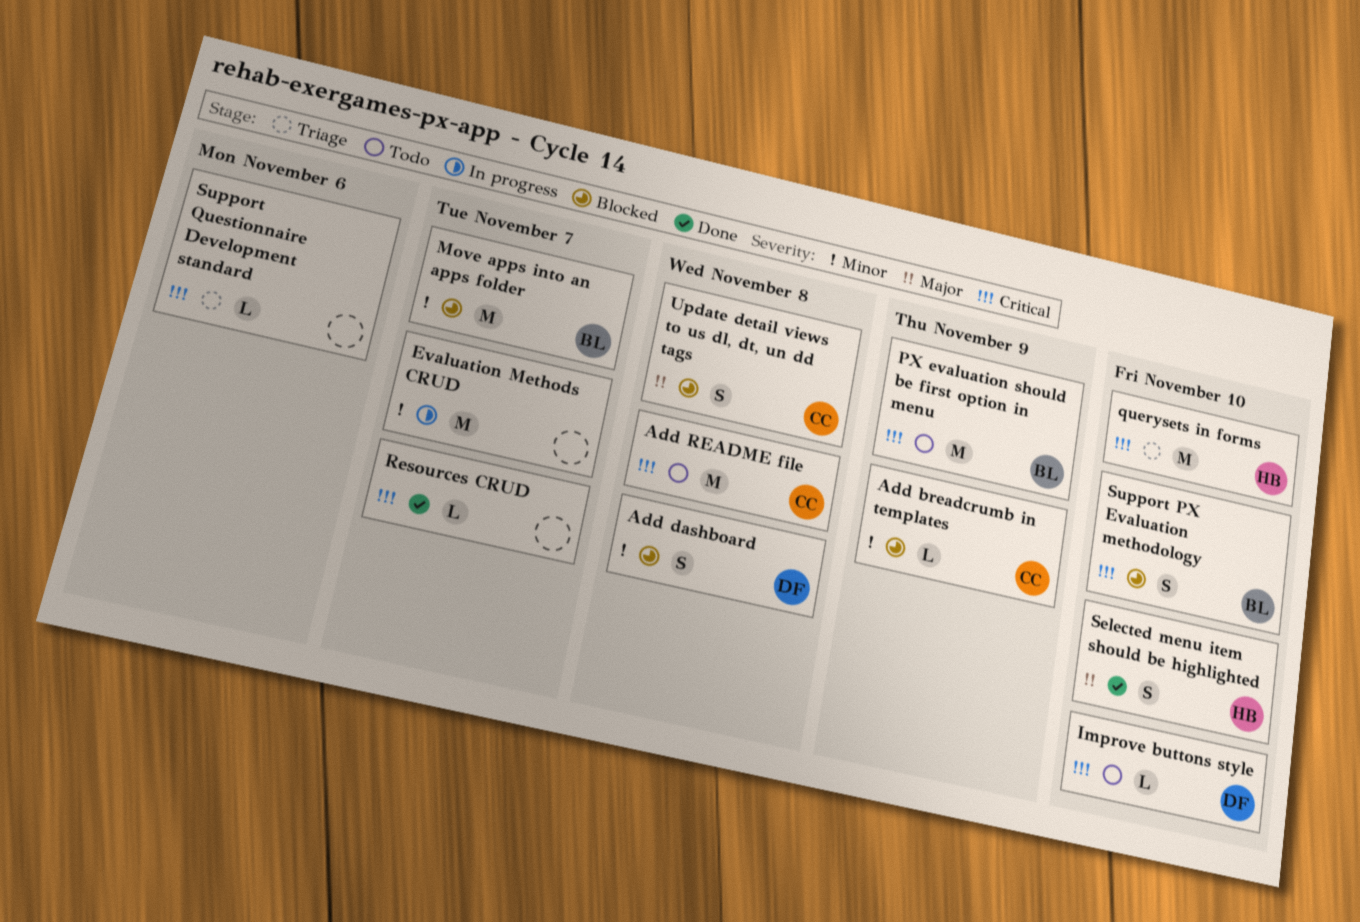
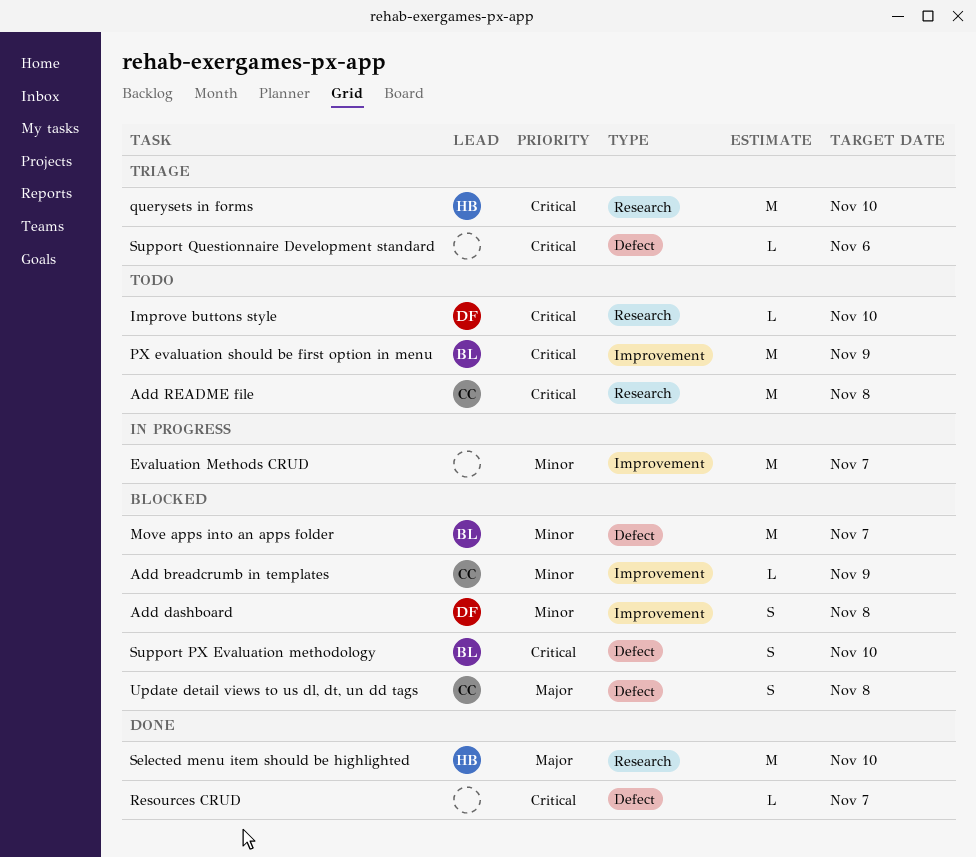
Selected menu item should be highlighted, estimate: S -> M

